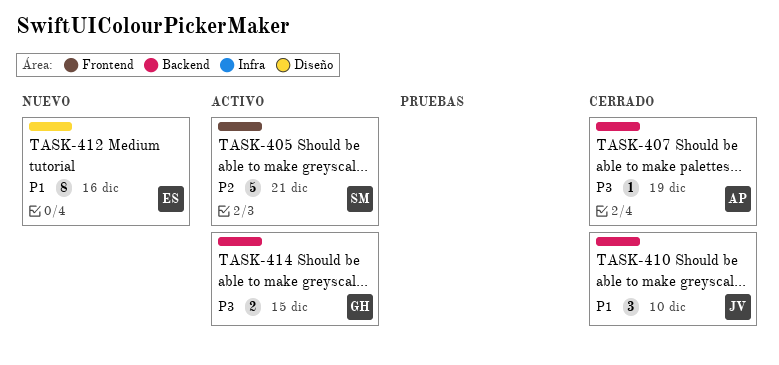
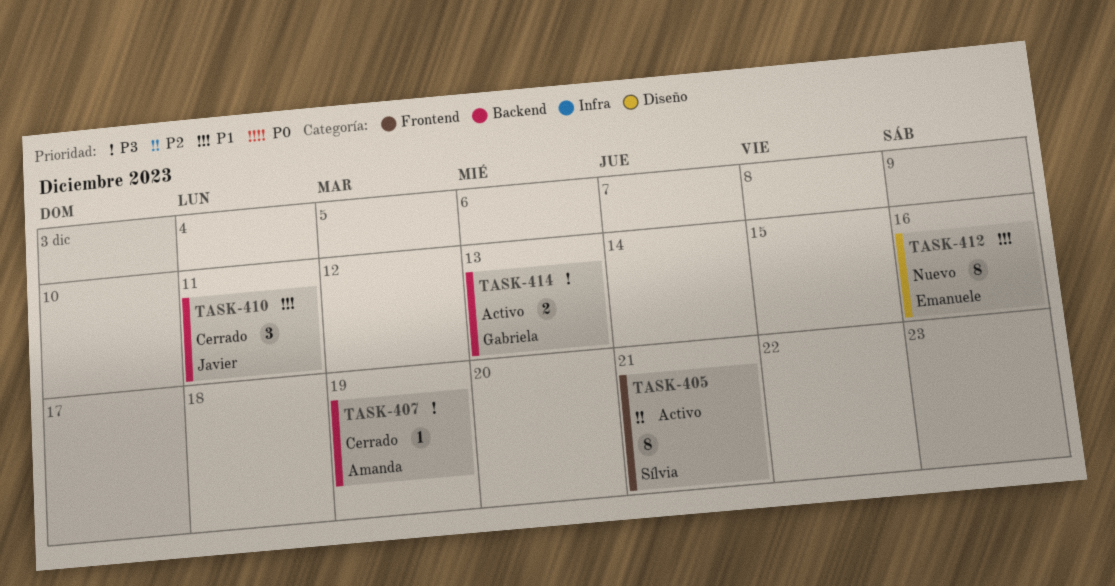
TASK-405, estimate: 5 -> 8
TASK-410, due: Dec 10 -> Dec 11
TASK-414, due: Dec 15 -> Dec 13

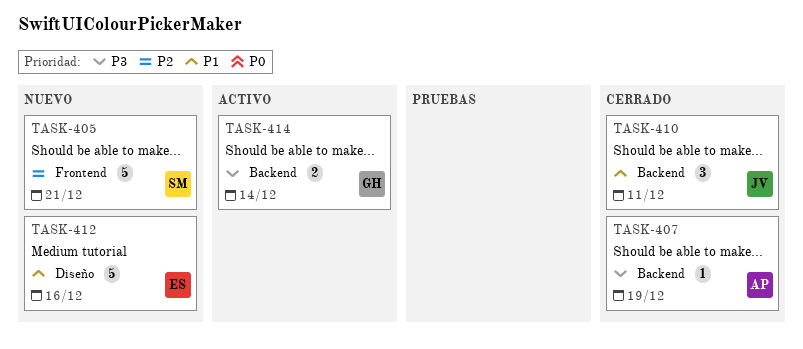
TASK-405, status: Activo -> Nuevo
TASK-405, estimate: 8 -> 5
TASK-412, estimate: 8 -> 5
TASK-414, due: Dec 13 -> Dec 14

